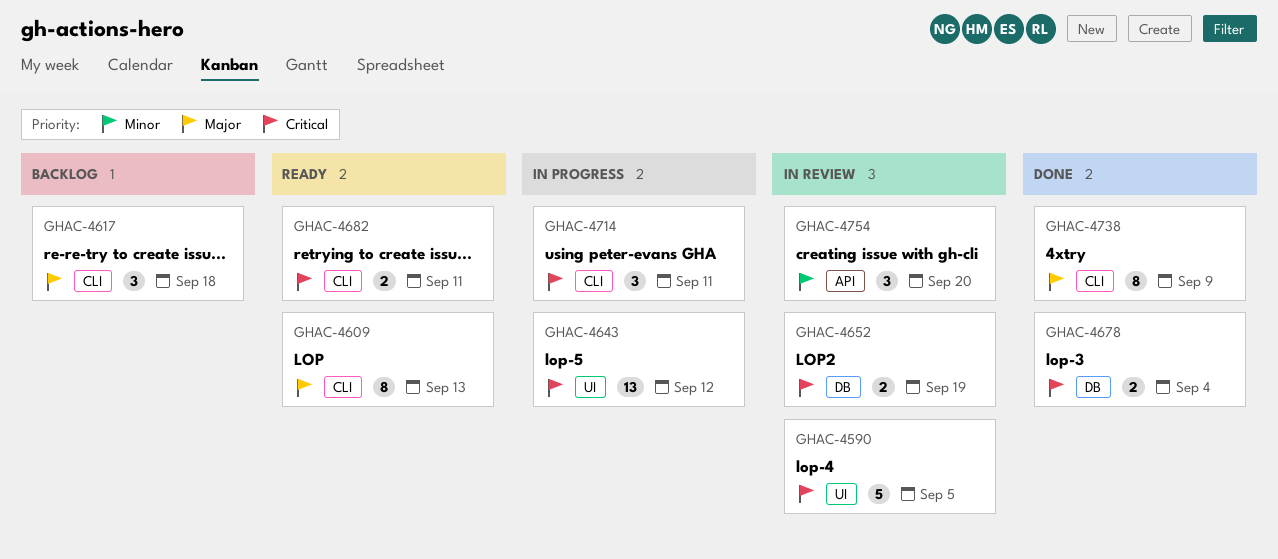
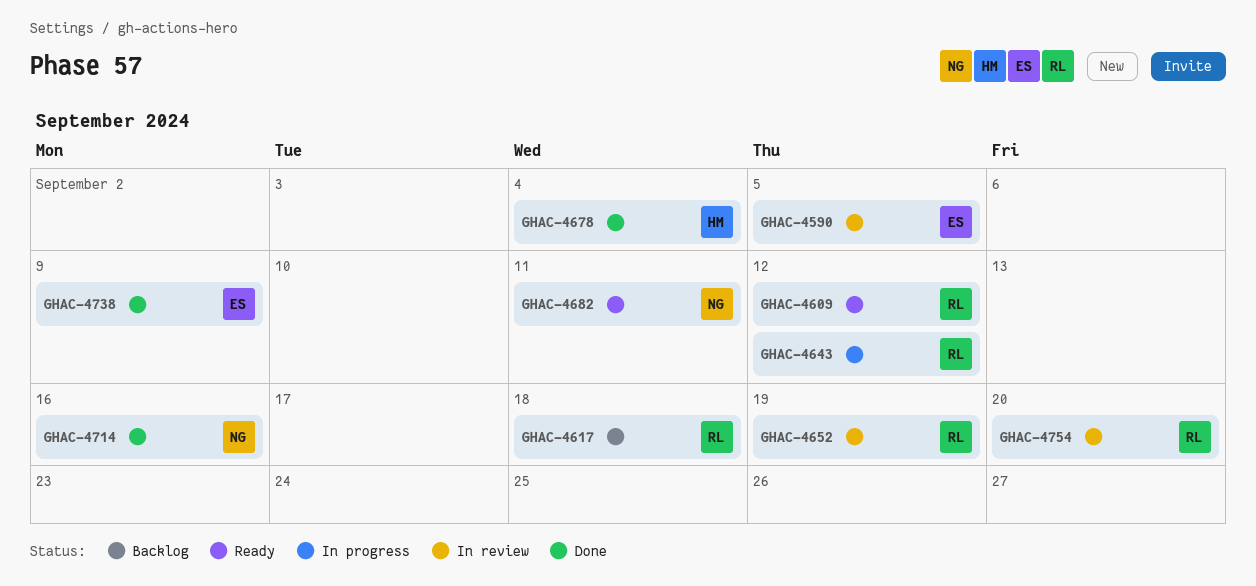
GHAC-4609, due: Sep 13 -> Sep 12
GHAC-4714, status: In progress -> Done
GHAC-4714, due: Sep 11 -> Sep 16

